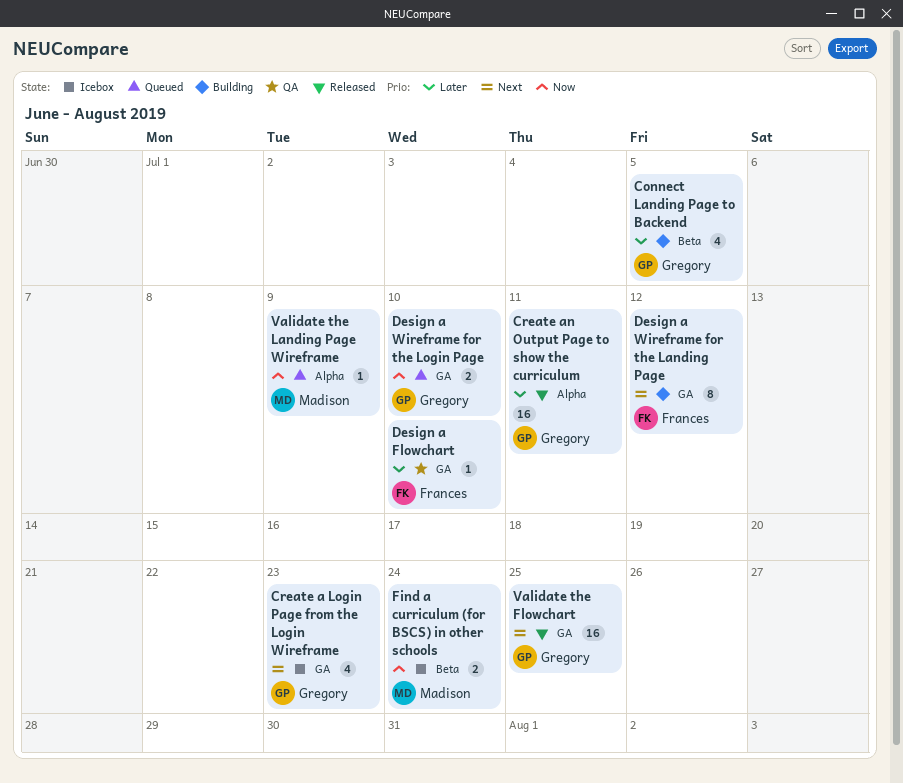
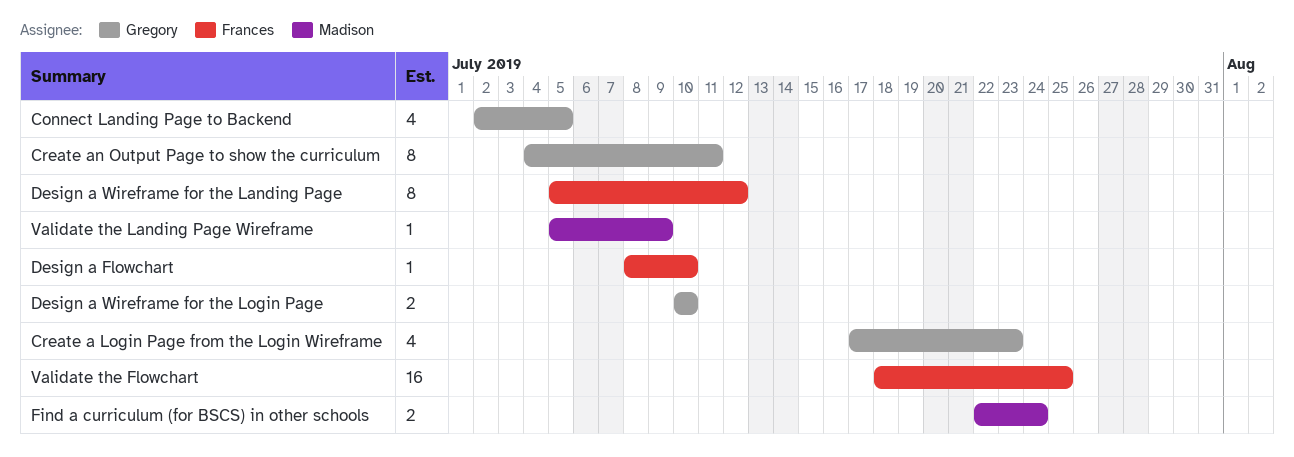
Create an Output Page to show the curriculum, estimate: 16 -> 8
Validate the Flowchart, owner: Gregory -> Frances

